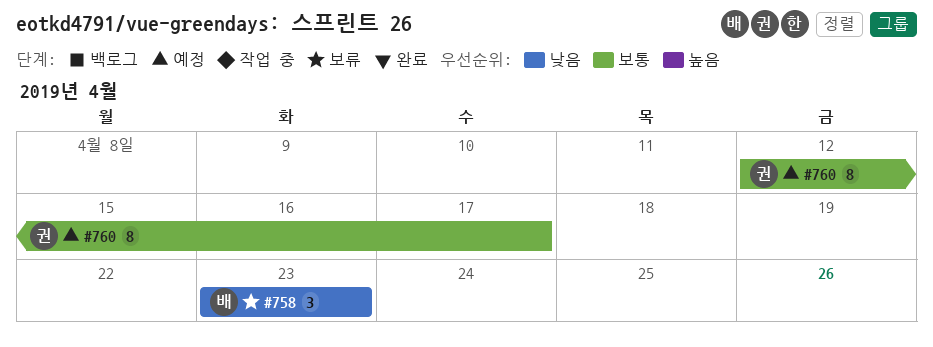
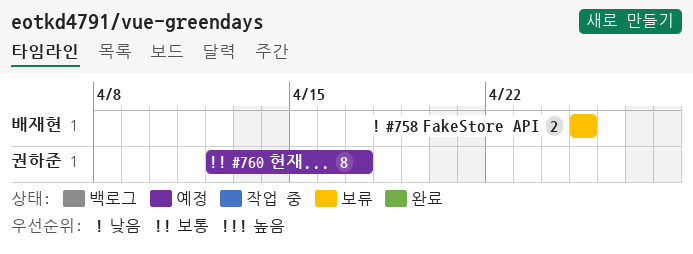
#758, estimate: 3 -> 2
#758, start: Apr 23 -> Apr 25
#758, due: Apr 23 -> Apr 25

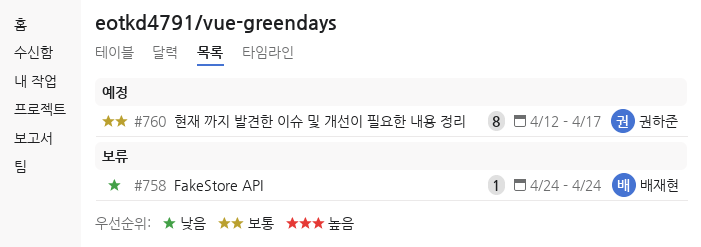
#758, estimate: 2 -> 1
#758, start: Apr 25 -> Apr 24
#758, due: Apr 25 -> Apr 24

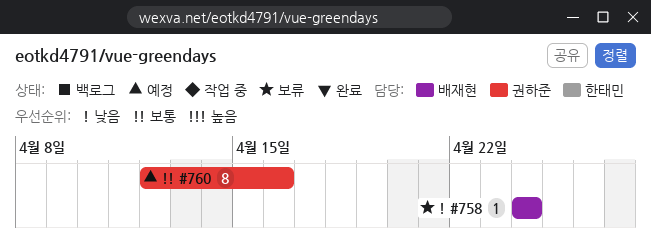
#760, due: Apr 17 -> Apr 16

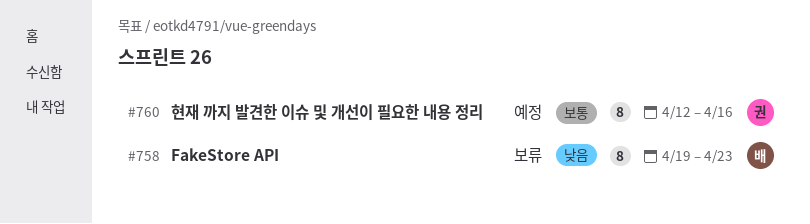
#758, estimate: 1 -> 8
#758, start: Apr 24 -> Apr 19
#758, due: Apr 24 -> Apr 23

